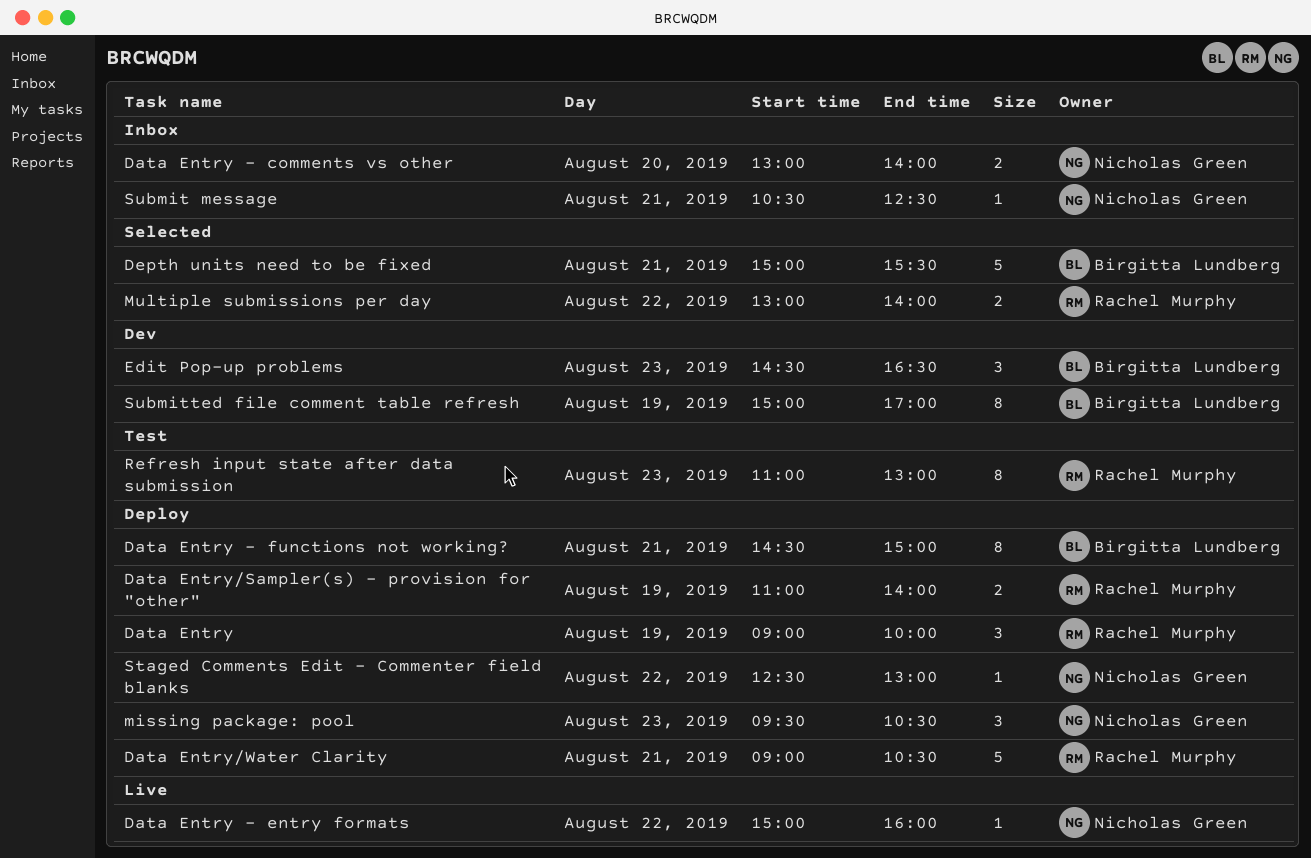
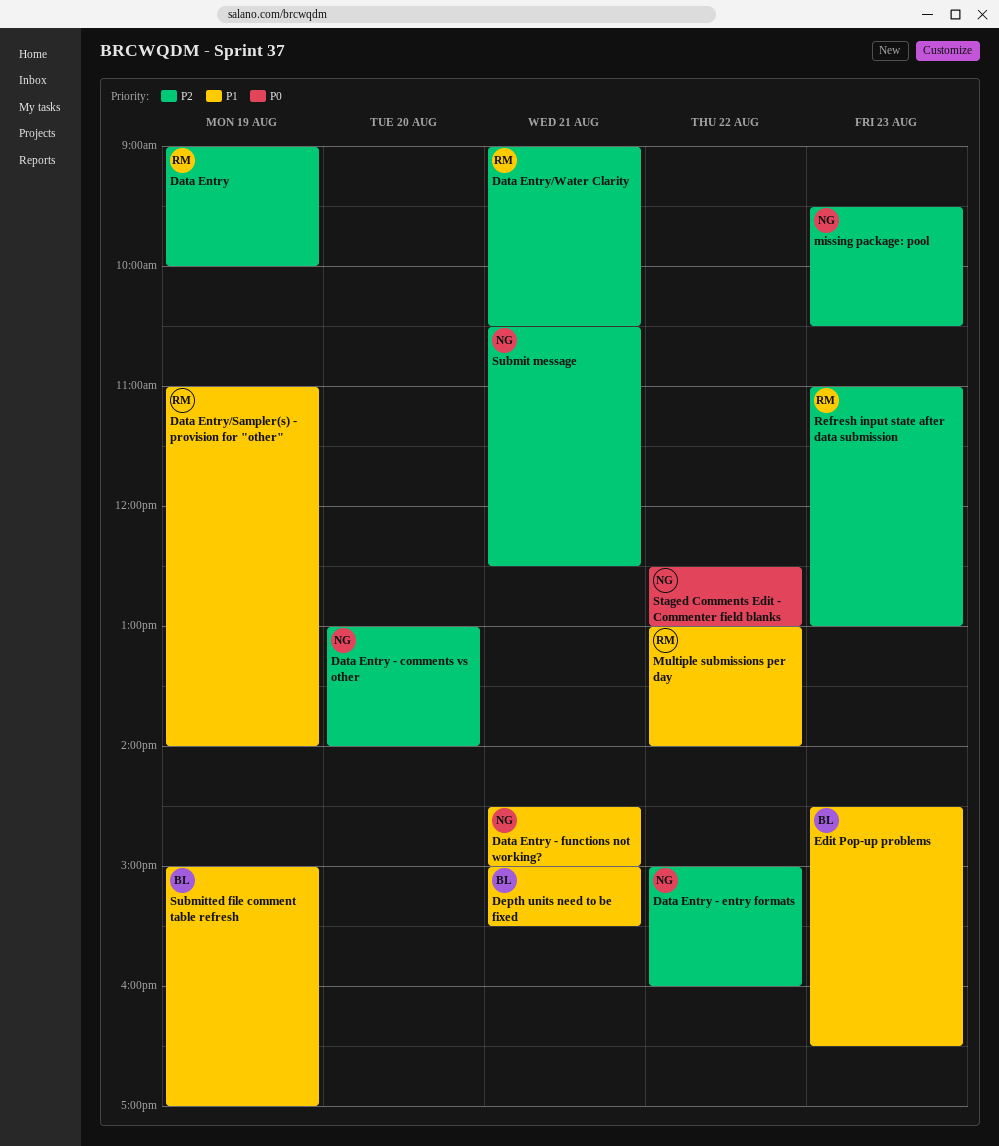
Data Entry - functions not working?, owner: Birgitta Lundberg -> Nicholas Green

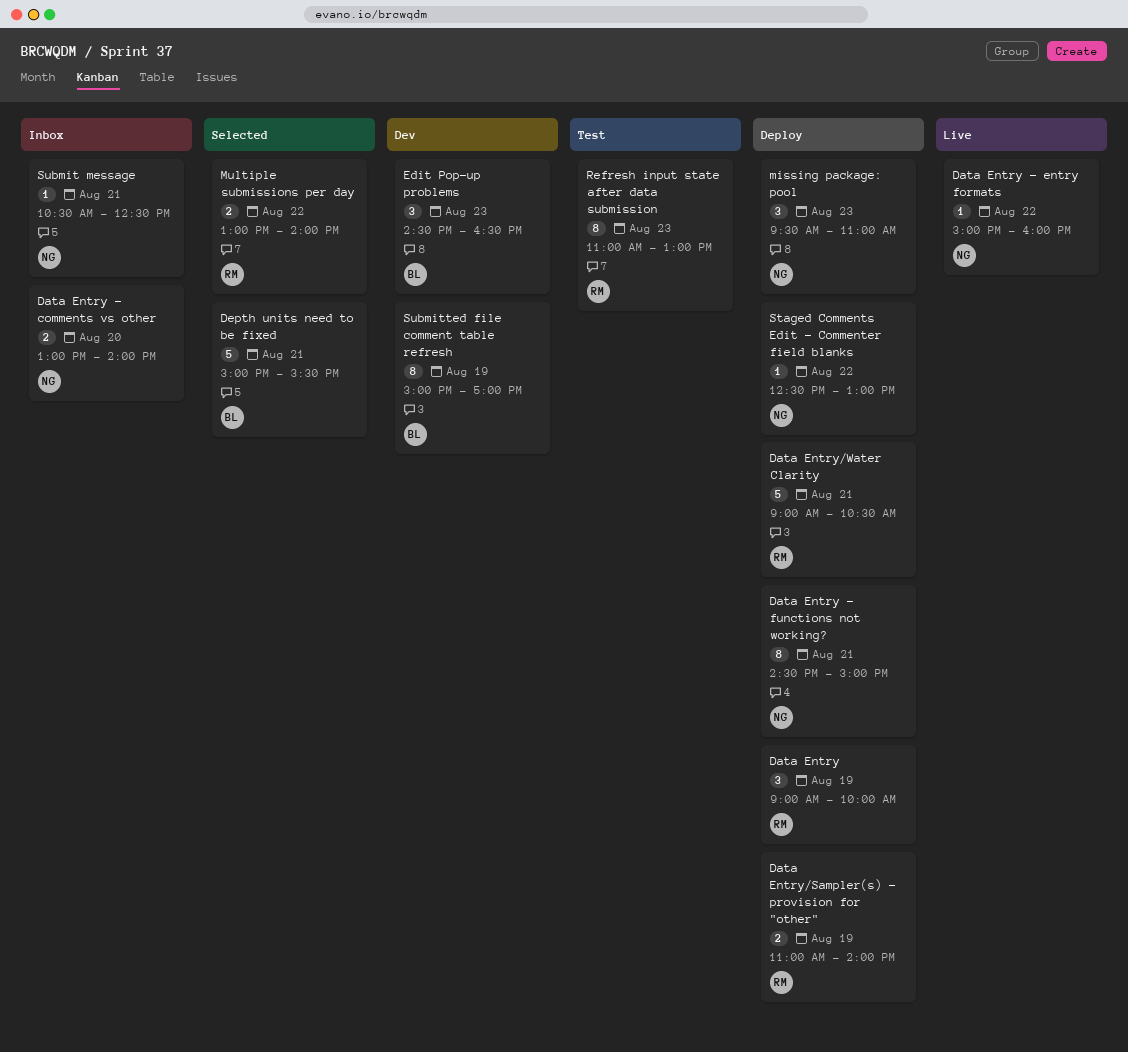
missing package: pool, ends: 10:30 -> 11:00

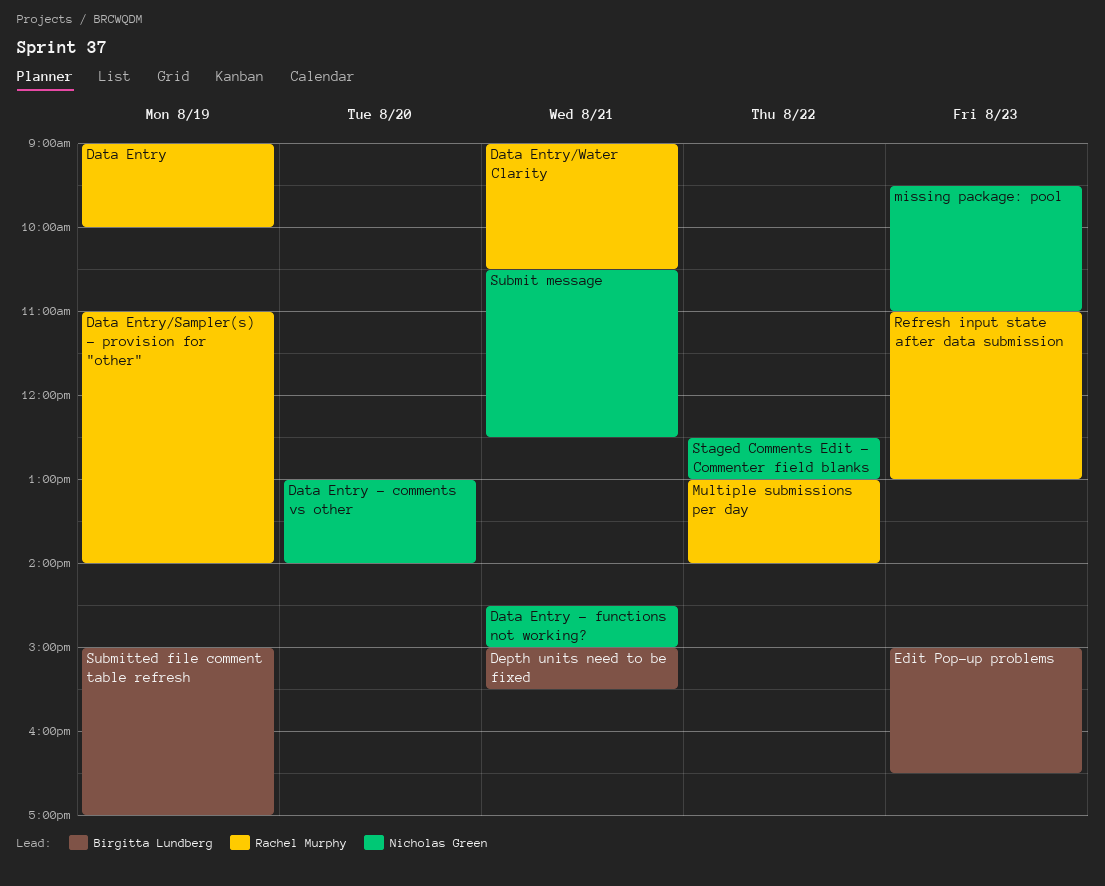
Data Entry - entry formats: present -> none
Edit Pop-up problems, begins: 14:30 -> 15:00

